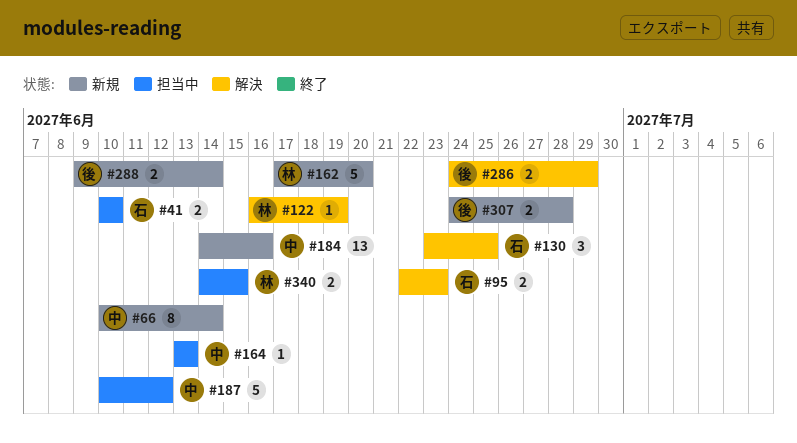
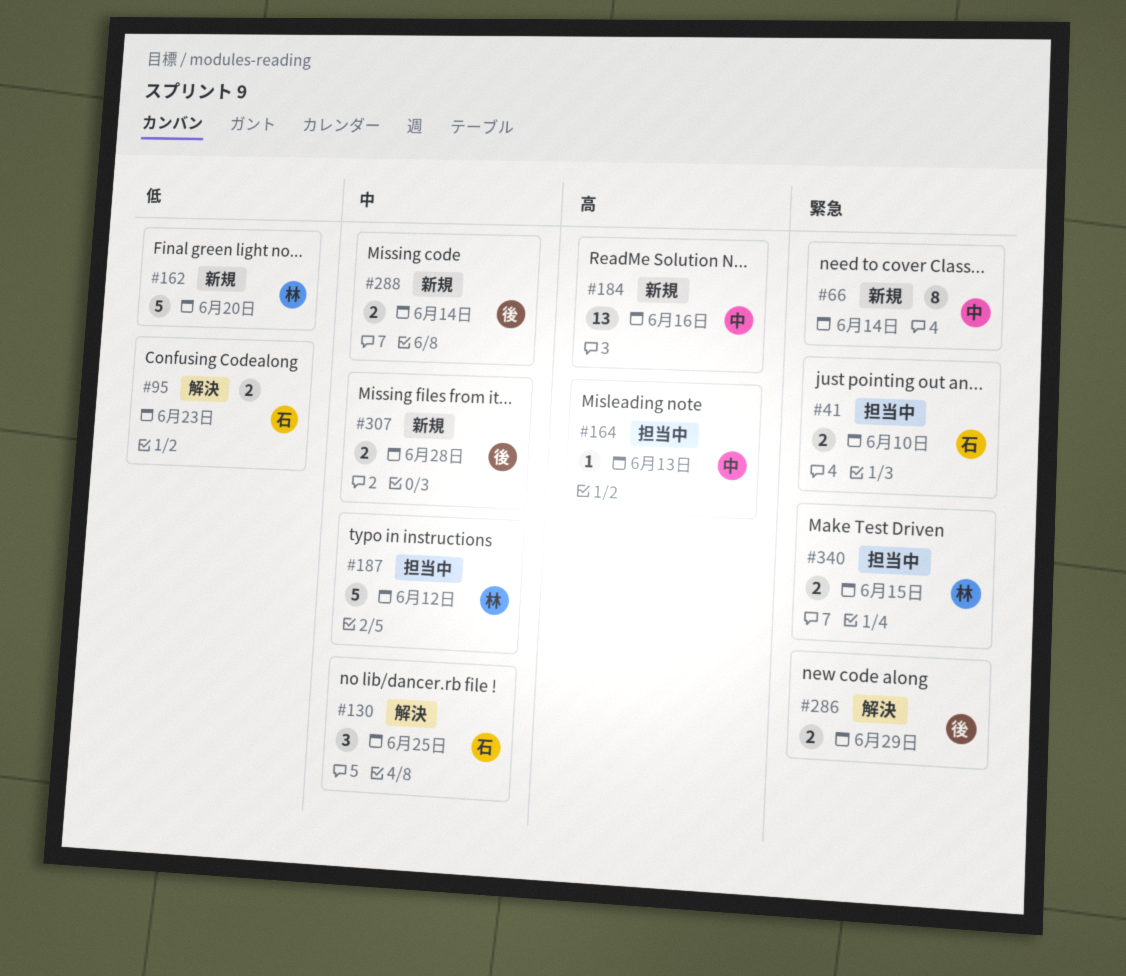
#122: present -> none
#187, owner: 中 -> 林

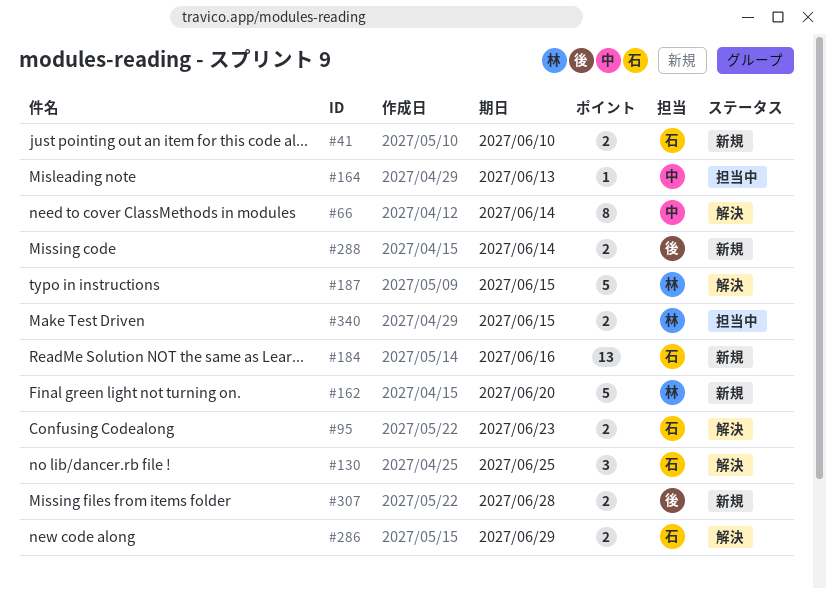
#41, status: 担当中 -> 新規
#66, status: 新規 -> 解決
#184, owner: 中 -> 石
#187, status: 担当中 -> 解決
#187, due: Jun 12 -> Jun 15
#286, owner: 後 -> 石

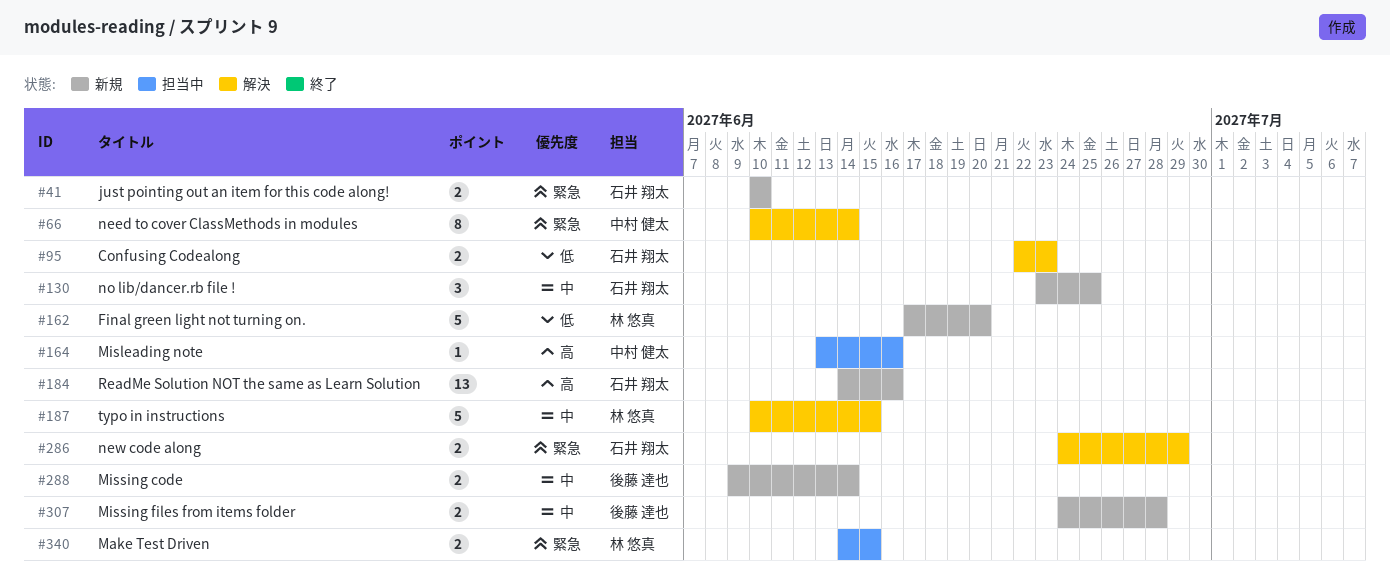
#130, status: 解決 -> 新規
#164, due: Jun 13 -> Jun 16

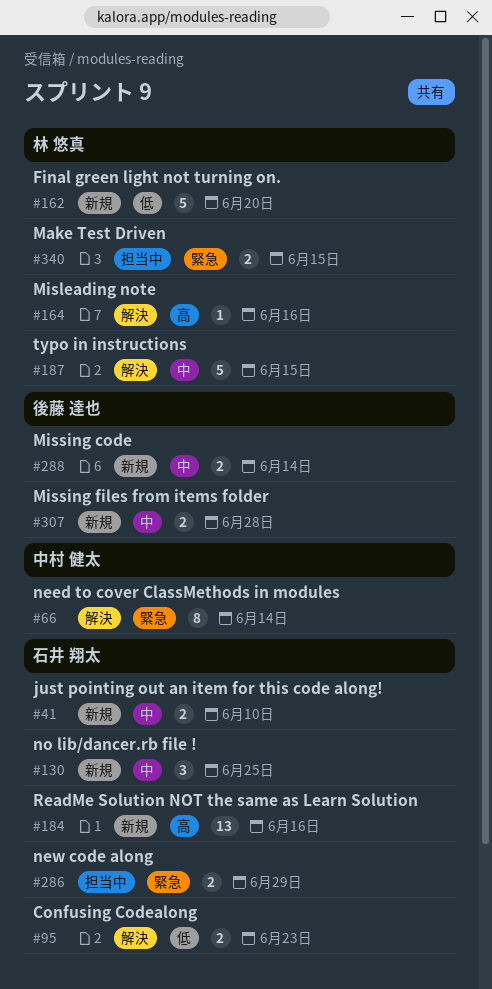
#41, priority: 緊急 -> 中
#164, status: 担当中 -> 解決
#164, owner: 中村 健太 -> 林 悠真
#286, status: 解決 -> 担当中

